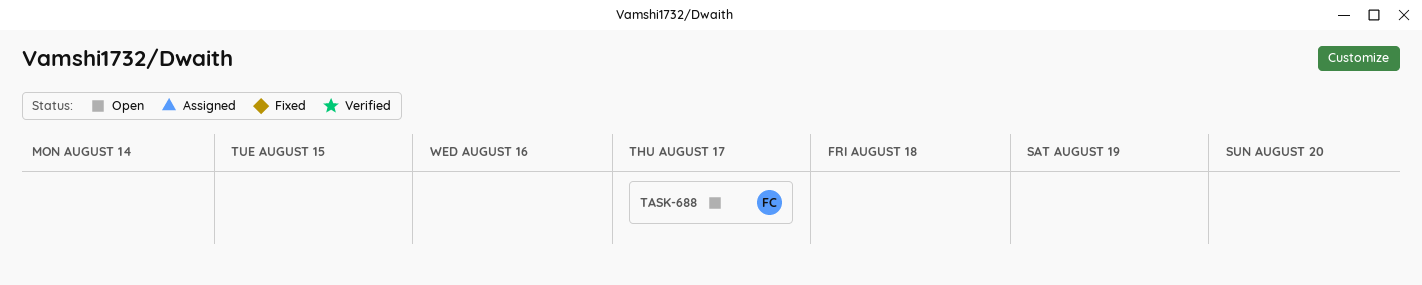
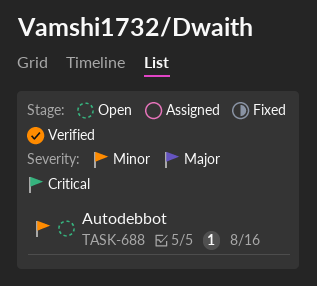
TASK-688, due: Aug 17 -> Aug 16

